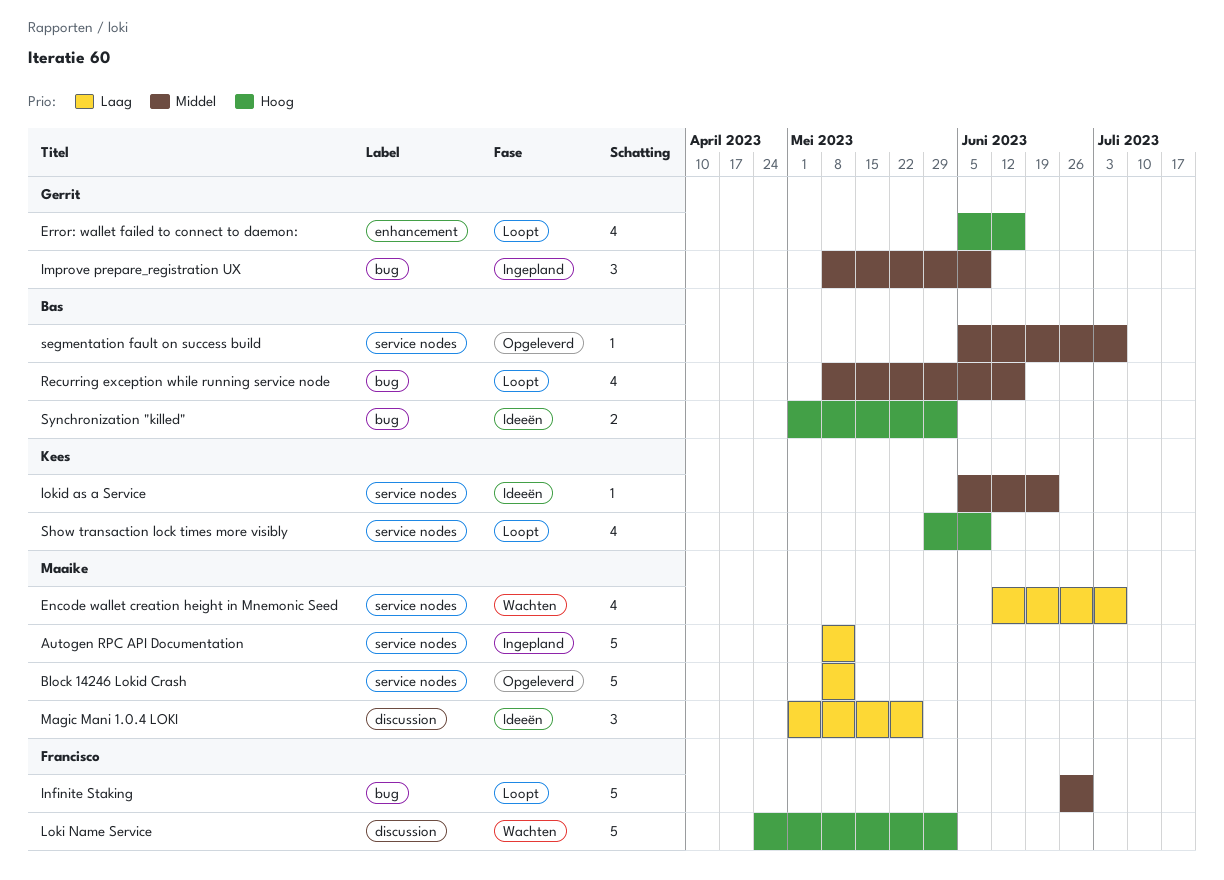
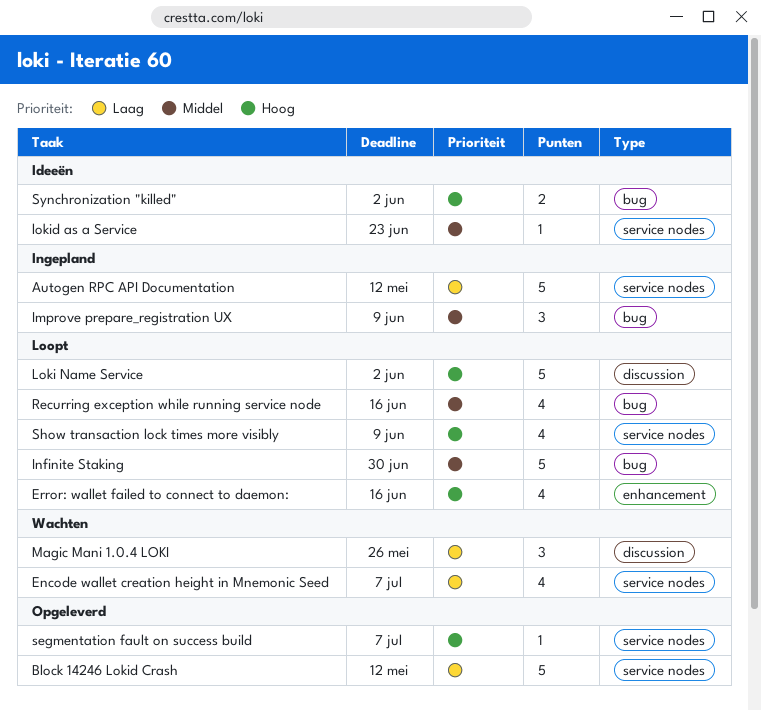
Loki Name Service, status: Wachten -> Loopt
Magic Mani 1.0.4 LOKI, status: Ideeën -> Wachten
segmentation fault on success build, priority: Middel -> Hoog

